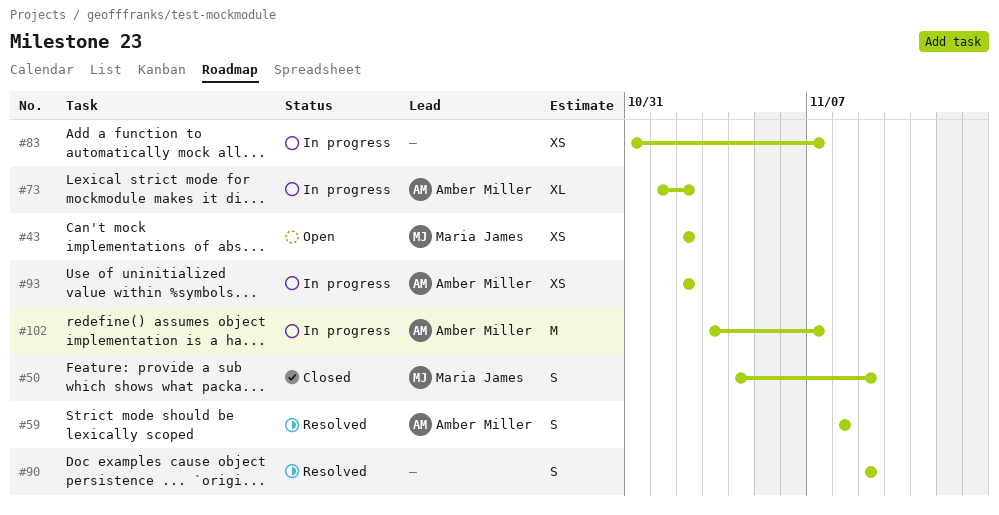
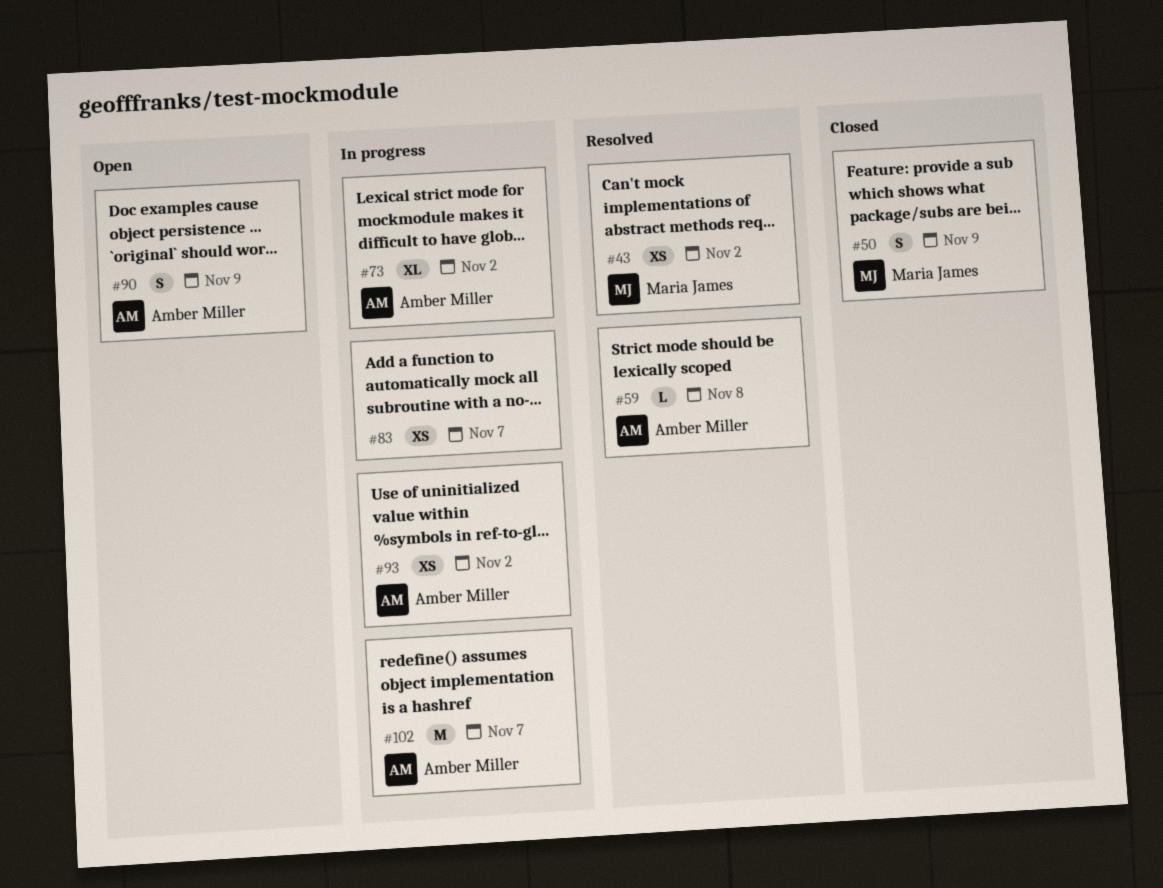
#43, status: Open -> Resolved
#59, estimate: S -> L
#90, status: Resolved -> Open
#90, owner: none -> Amber Miller

